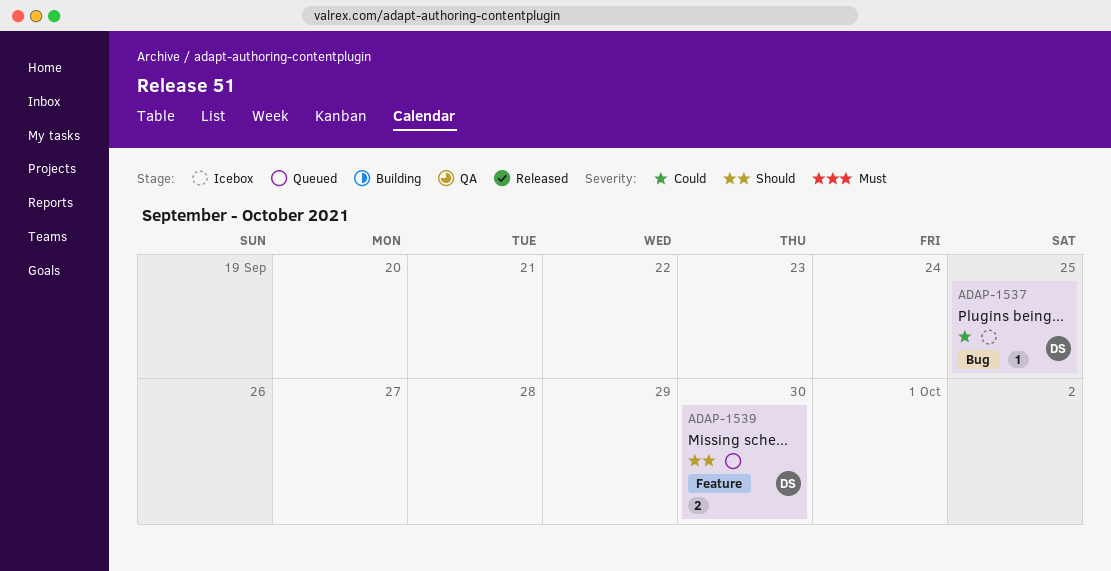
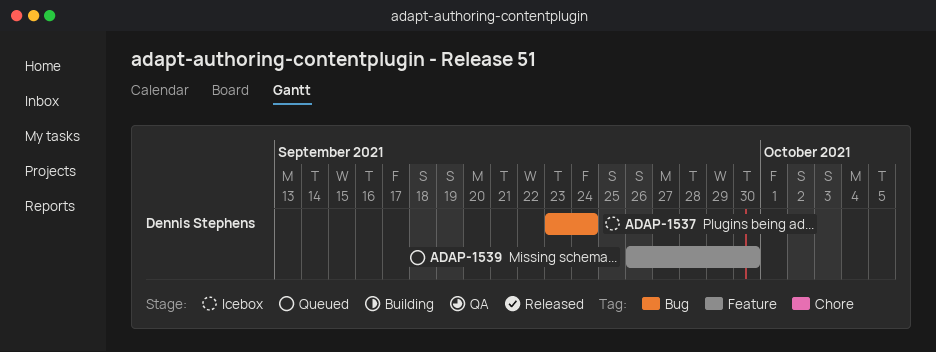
ADAP-1537, due: Sep 25 -> Sep 24

